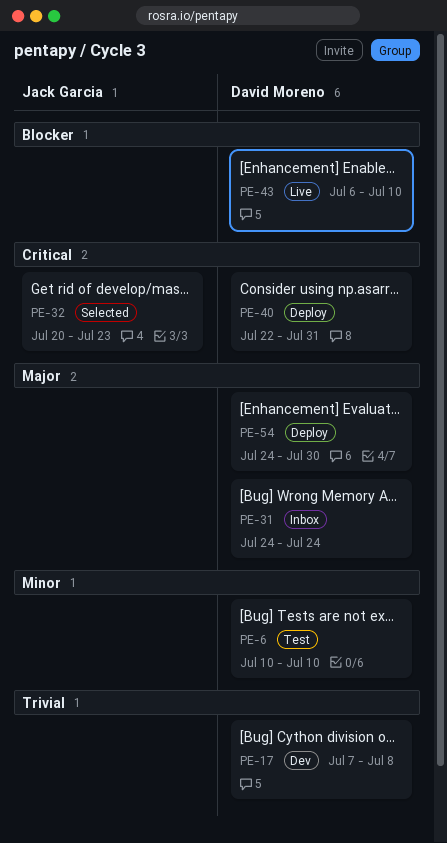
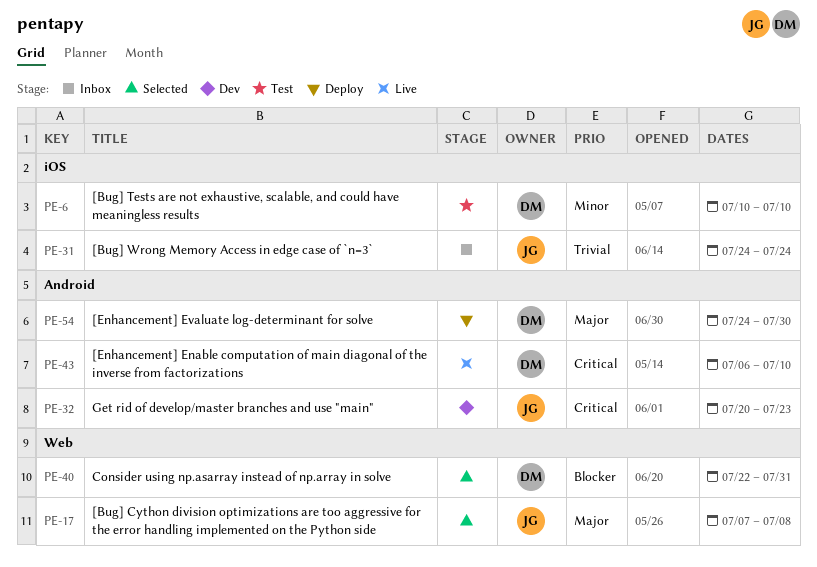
PE-17, status: Dev -> Selected
PE-17, owner: David Moreno -> Jack Garcia
PE-17, priority: Trivial -> Major
PE-31, owner: David Moreno -> Jack Garcia
PE-31, priority: Major -> Trivial
PE-32, status: Selected -> Dev
PE-40, status: Deploy -> Selected
PE-40, priority: Critical -> Blocker
PE-43, priority: Blocker -> Critical

